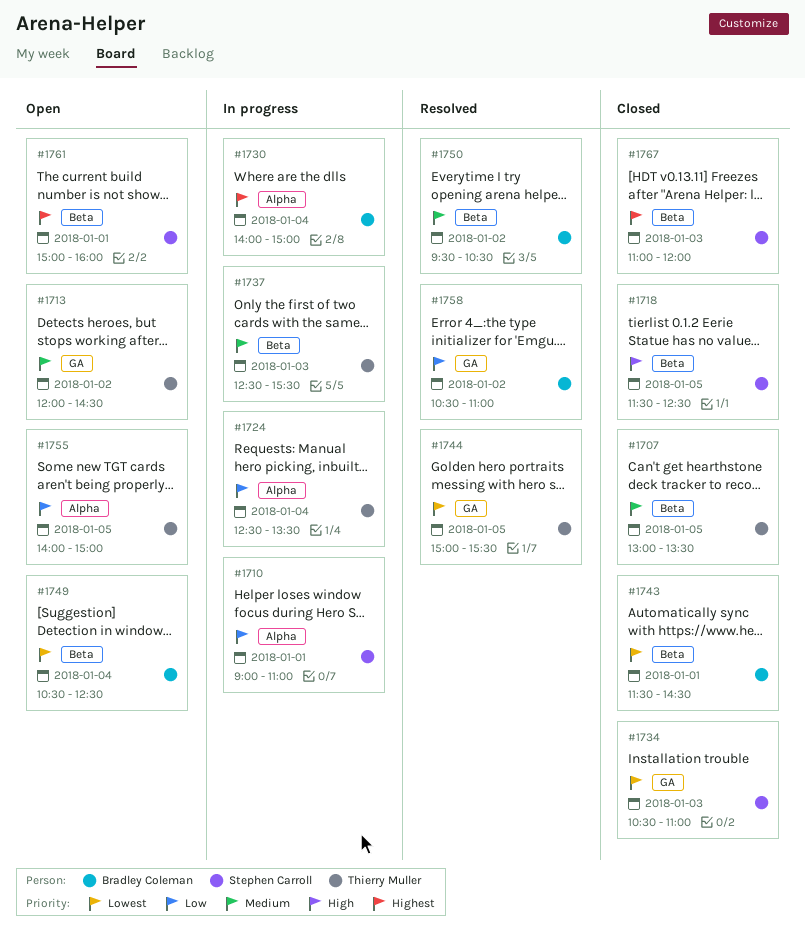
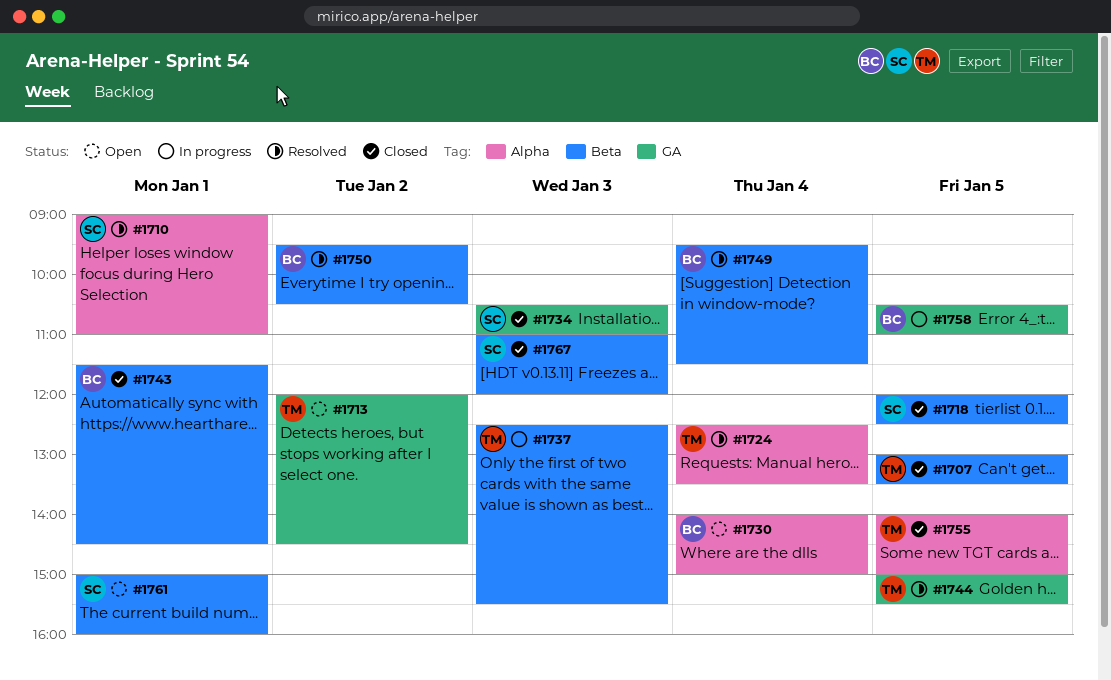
#1710, status: In progress -> Resolved
#1718, begins: 11:30 -> 12:00
#1724, status: In progress -> Resolved
#1730, status: In progress -> Open
#1749, status: Open -> Resolved
#1749, begins: 10:30 -> 09:30
#1749, ends: 12:30 -> 11:30
#1755, status: Open -> Closed
#1758, status: Resolved -> In progress
#1758, day: Jan 2 -> Jan 5

